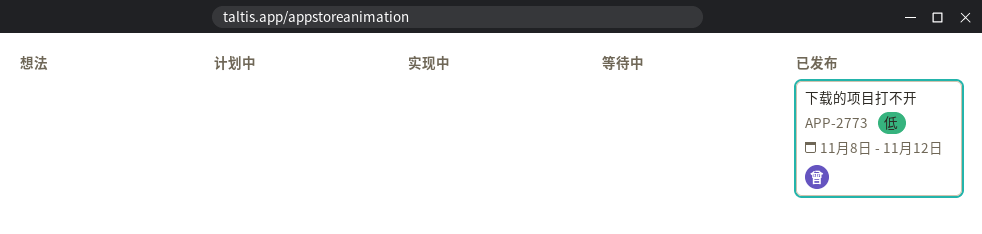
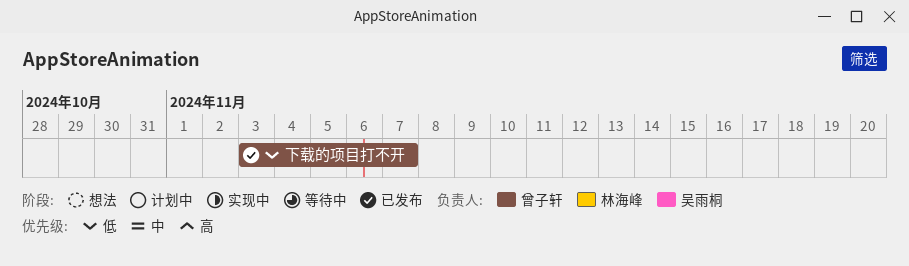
下载的项目打不开, start: Nov 8 -> Nov 3
下载的项目打不开, due: Nov 12 -> Nov 7

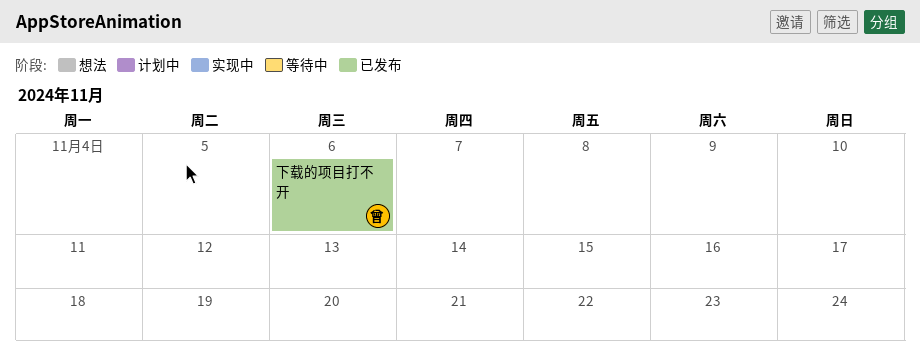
下载的项目打不开, due: Nov 7 -> Nov 6

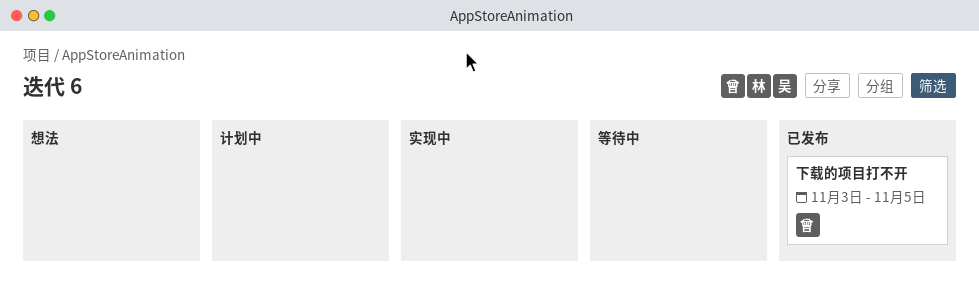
下载的项目打不开, due: Nov 6 -> Nov 5

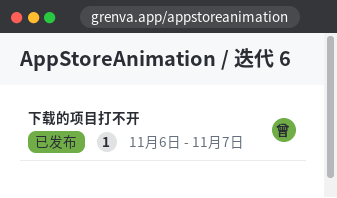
下载的项目打不开, start: Nov 3 -> Nov 6
下载的项目打不开, due: Nov 5 -> Nov 7

